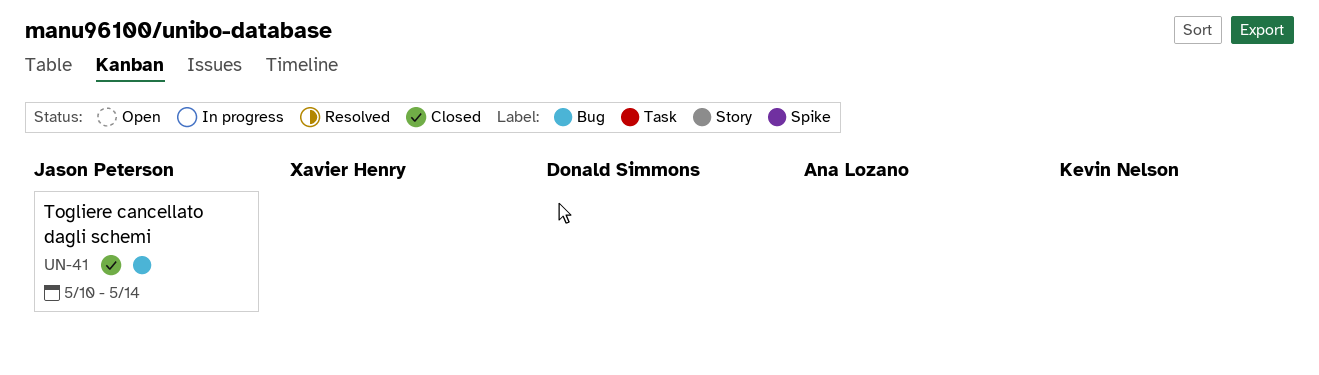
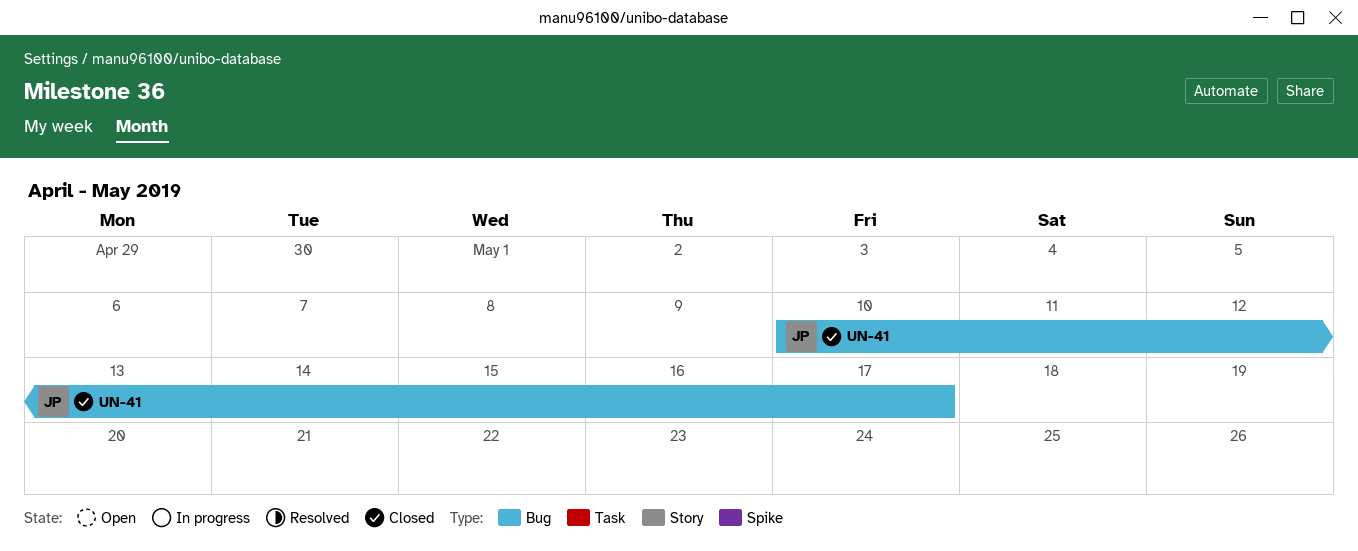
UN-41, due: May 14 -> May 17

